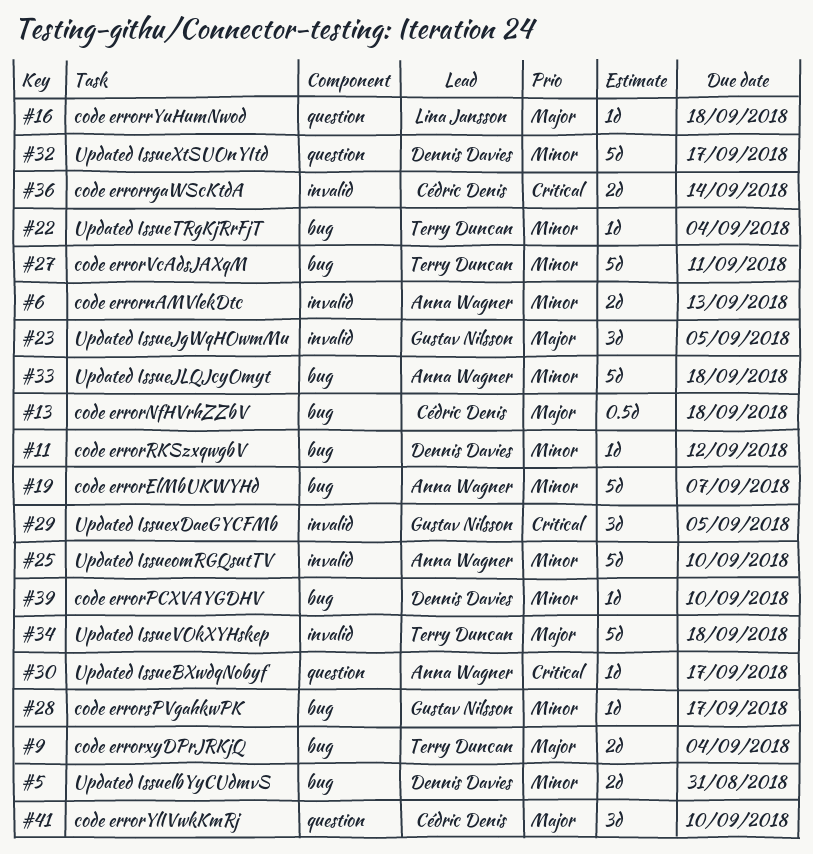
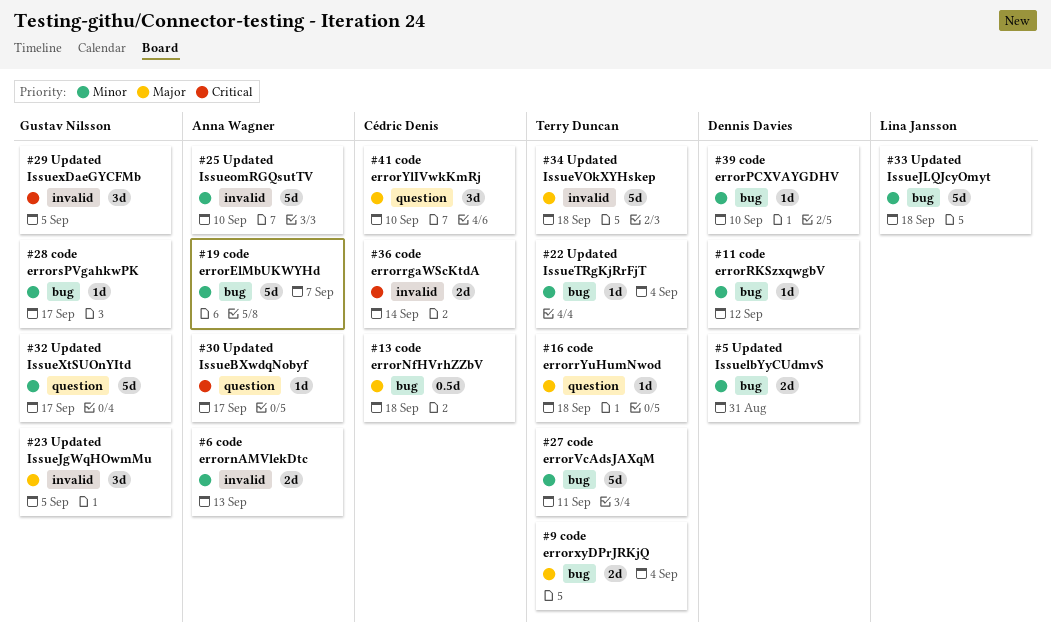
#16, owner: Lina Jansson -> Terry Duncan
#32, owner: Dennis Davies -> Gustav Nilsson
#33, owner: Anna Wagner -> Lina Jansson

